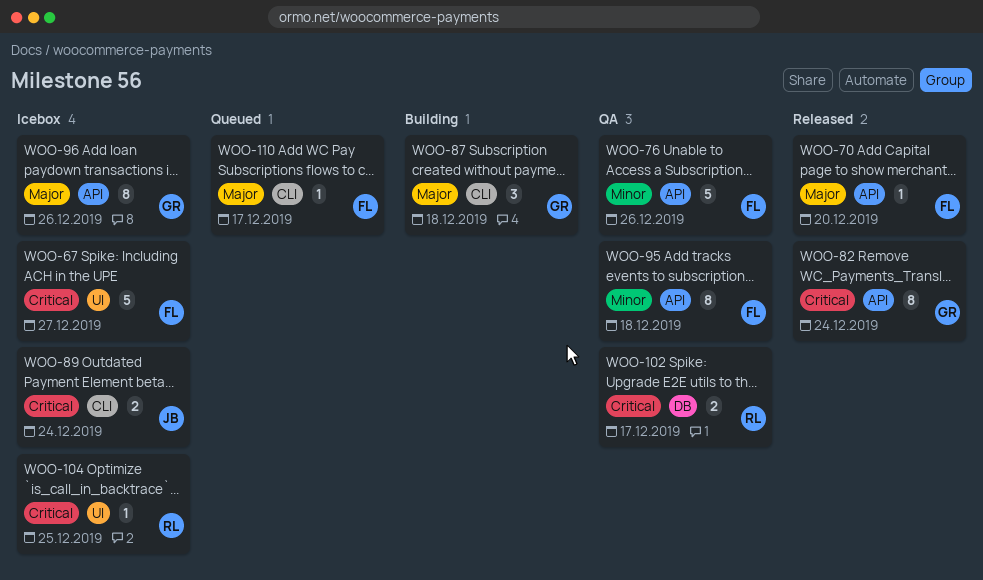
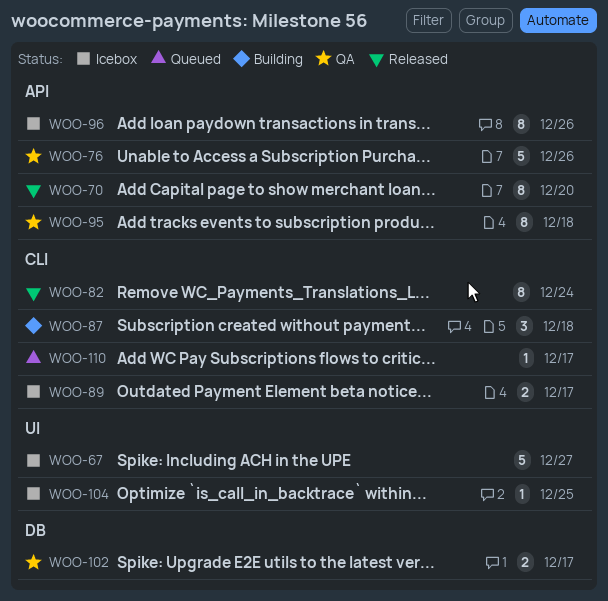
WOO-70, estimate: 1 -> 8
WOO-82, label: API -> CLI
WOO-89, due: Dec 24 -> Dec 17

